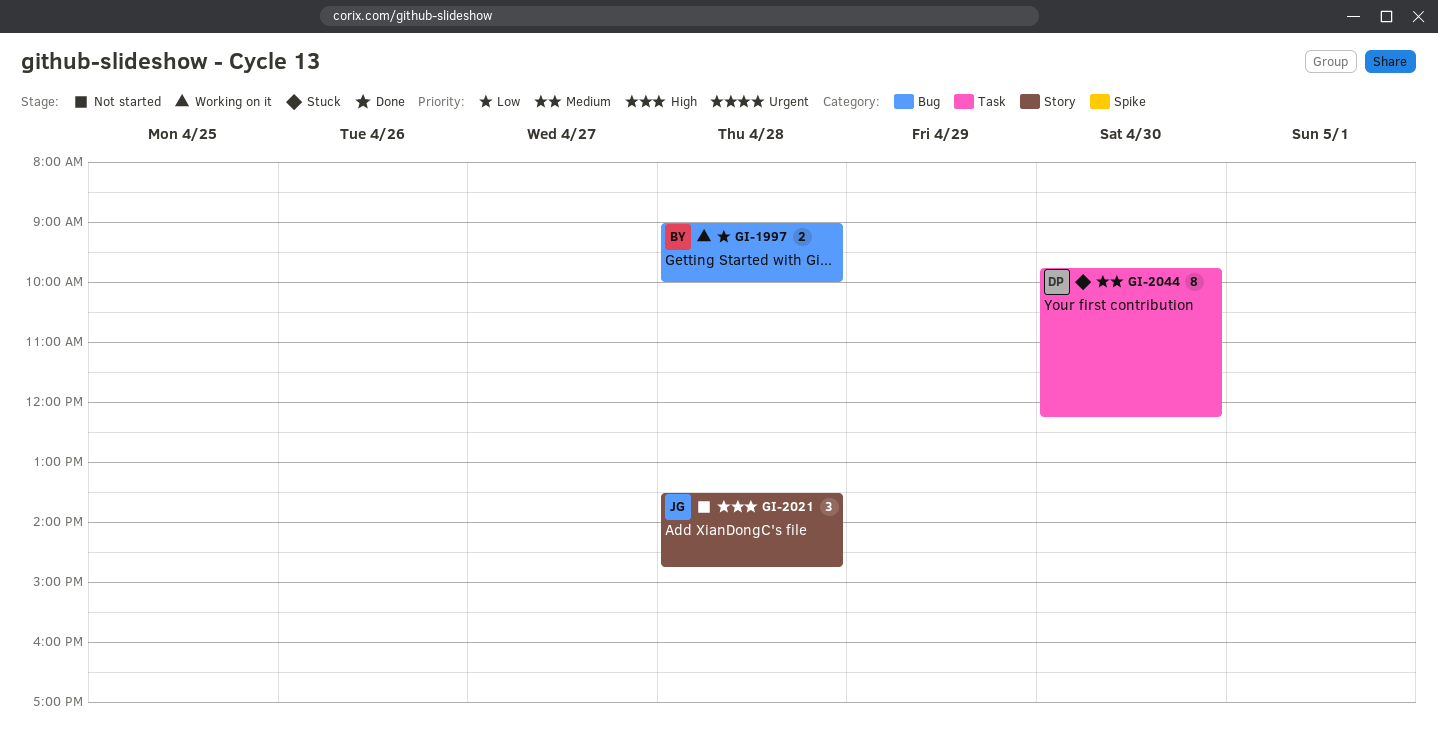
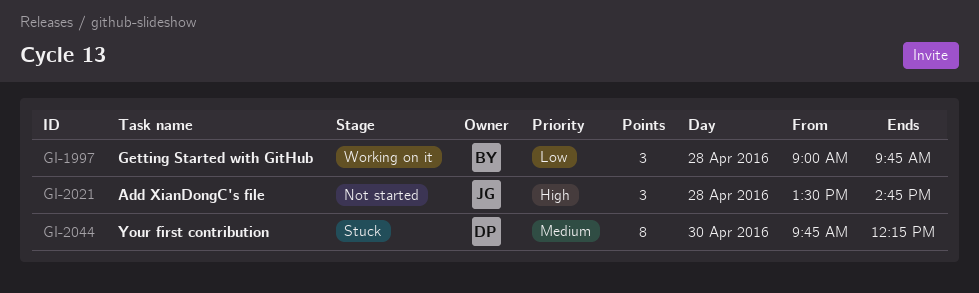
GI-1997, estimate: 2 -> 3
GI-1997, ends: 10:00 -> 09:45

